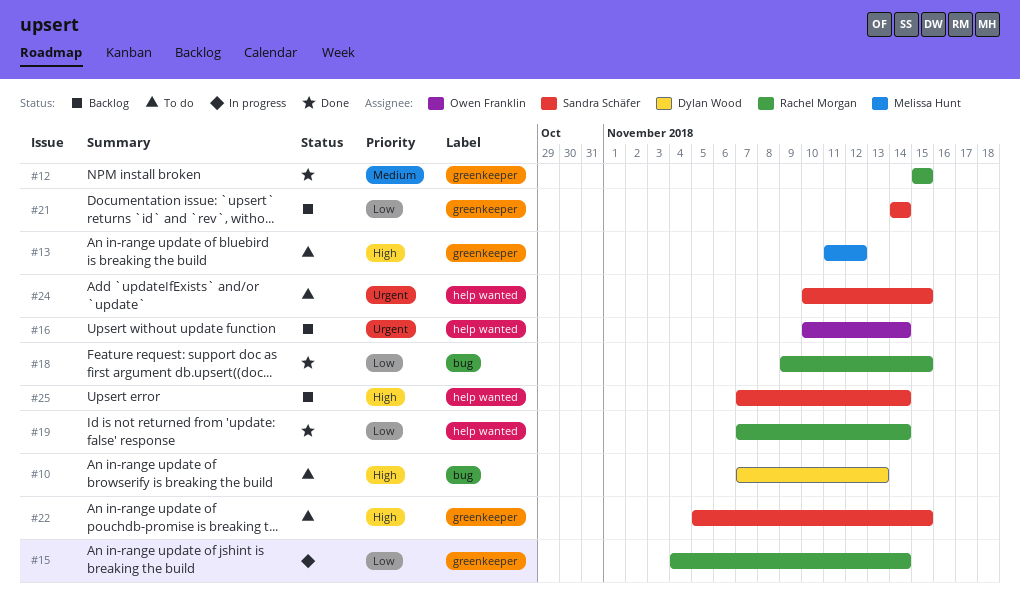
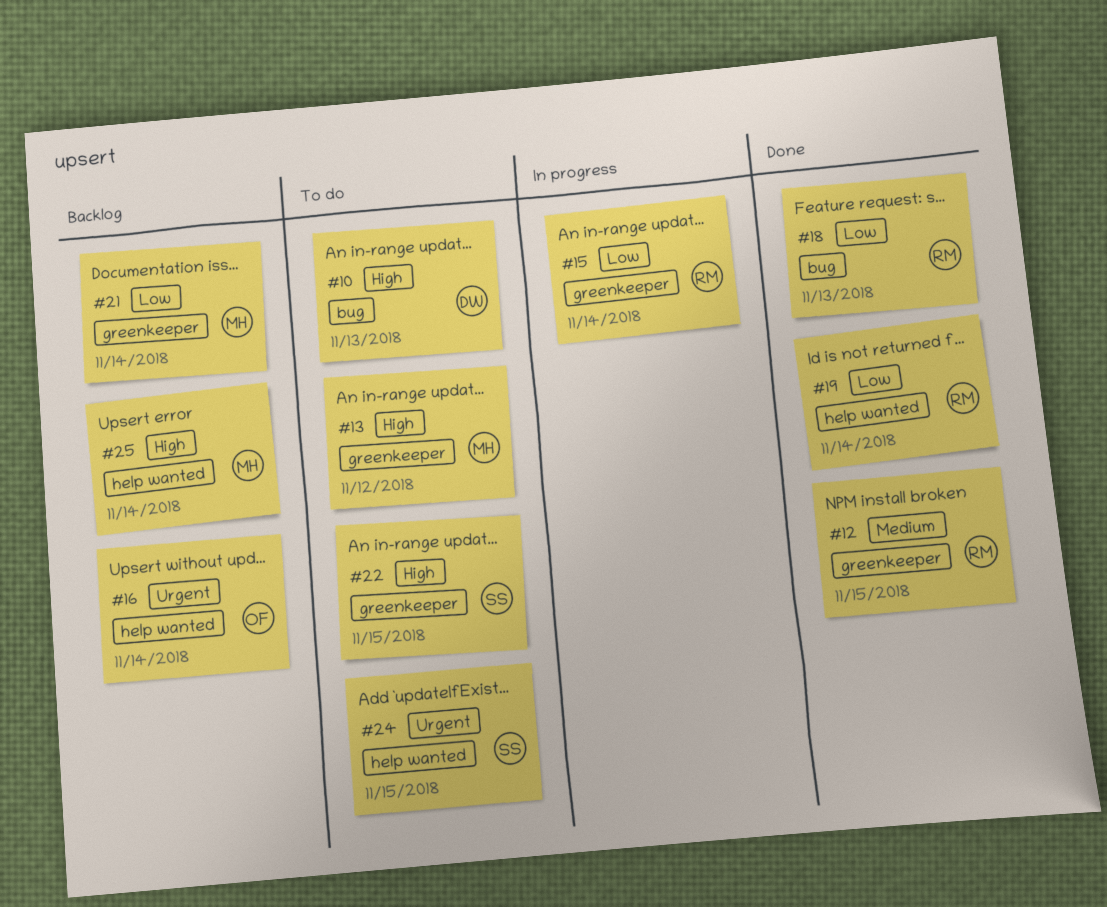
#18, due: Nov 15 -> Nov 13
#21, owner: Sandra Schäfer -> Melissa Hunt
#25, owner: Sandra Schäfer -> Melissa Hunt

